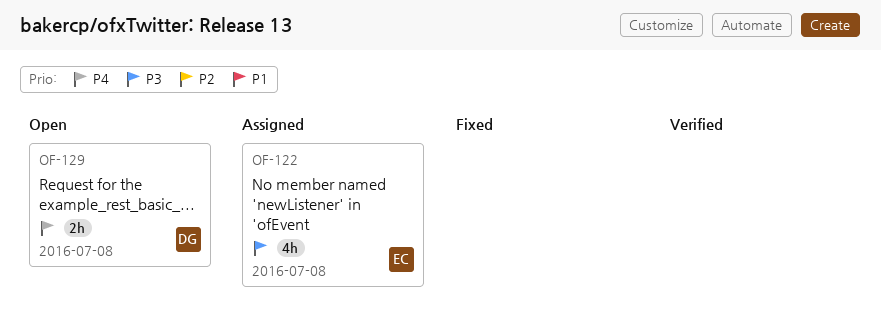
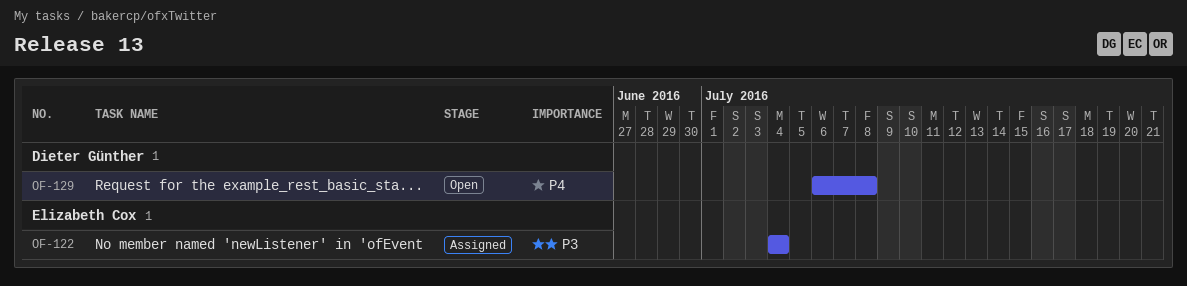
OF-122, due: Jul 8 -> Jul 4

